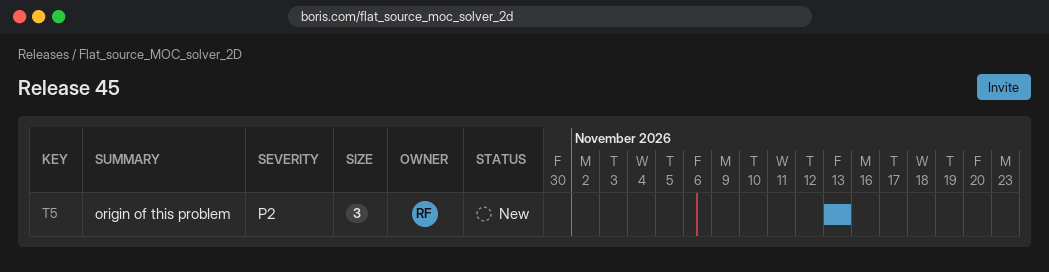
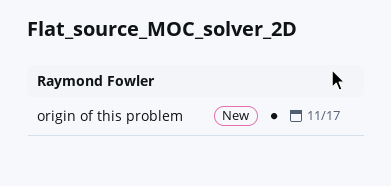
origin of this problem, estimate: 3 -> 1
origin of this problem, due: Nov 13 -> Nov 17

